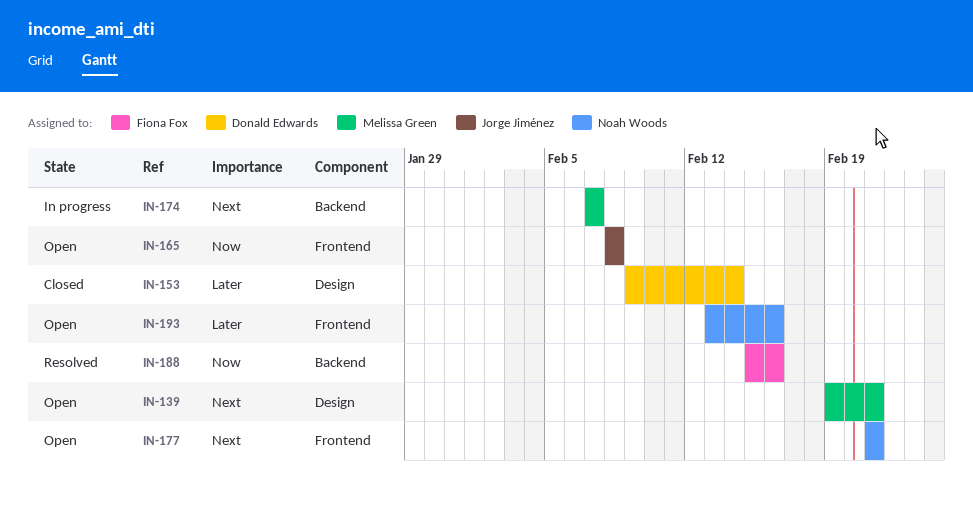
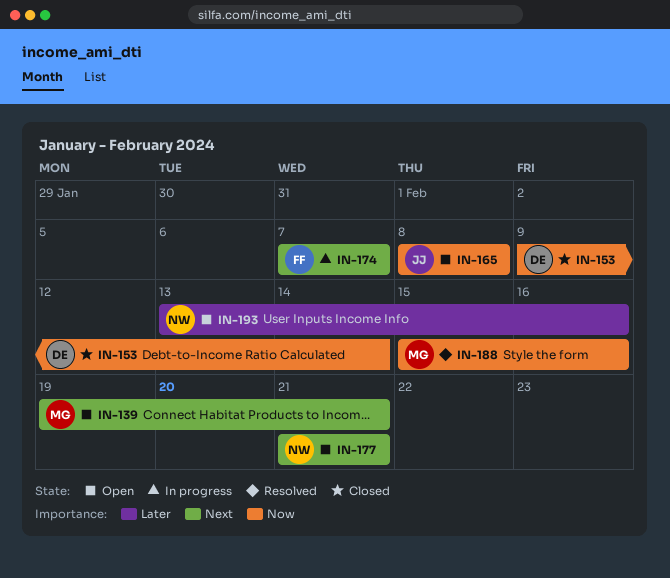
IN-153, priority: Later -> Now
IN-174, owner: Melissa Green -> Fiona Fox
IN-188, owner: Fiona Fox -> Melissa Green

